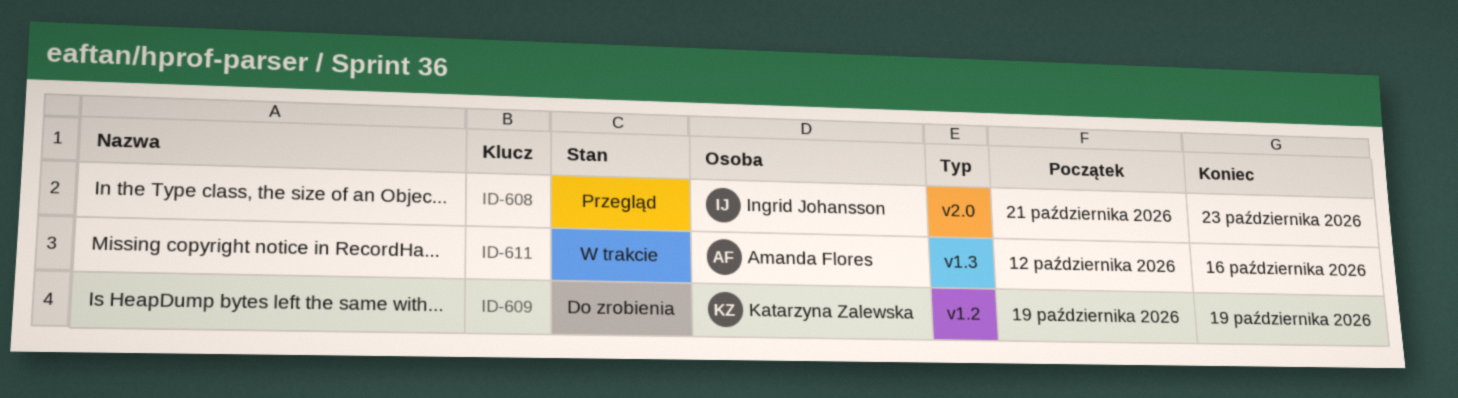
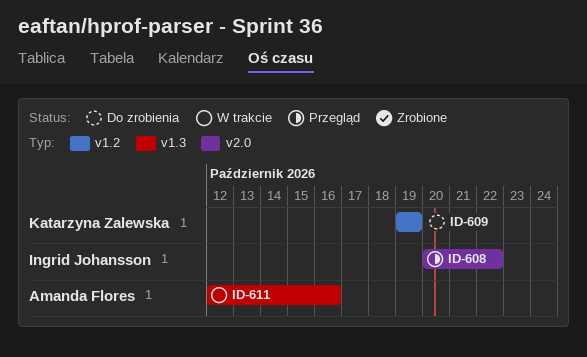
ID-608, start: Oct 21 -> Oct 20
ID-608, due: Oct 23 -> Oct 22

